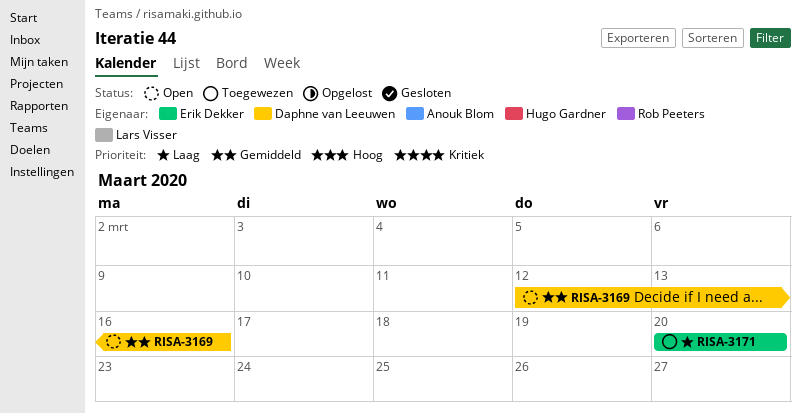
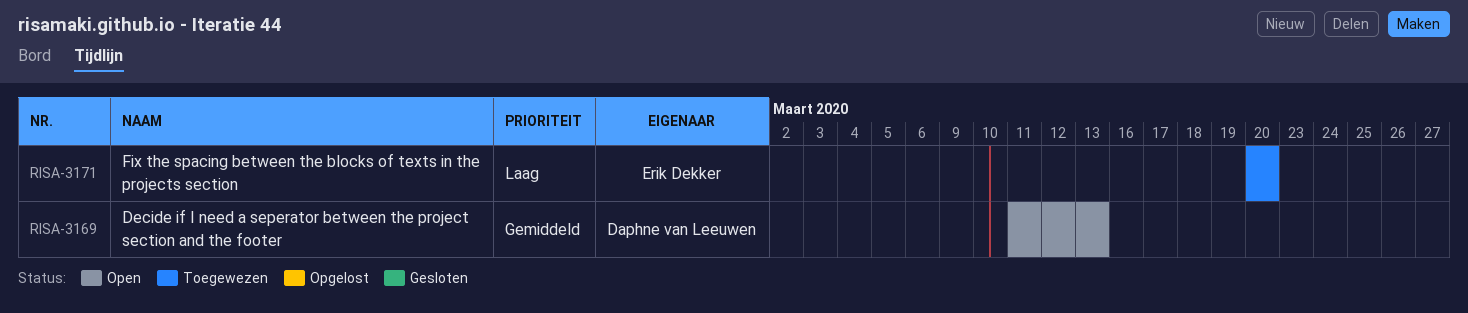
RISA-3169, start: Mar 12 -> Mar 11
RISA-3169, due: Mar 16 -> Mar 13

